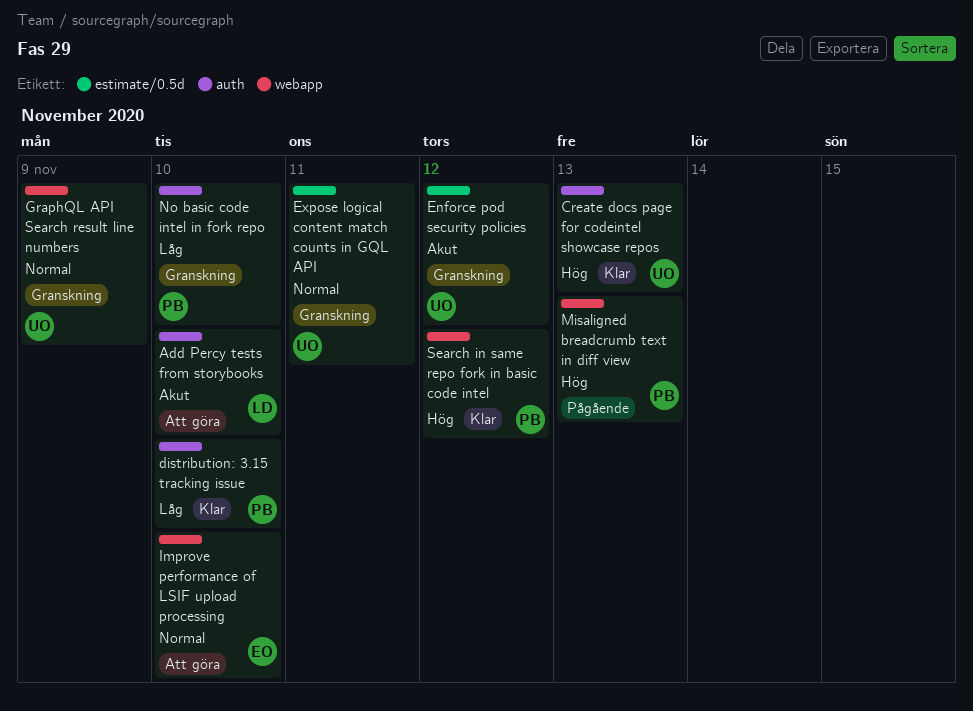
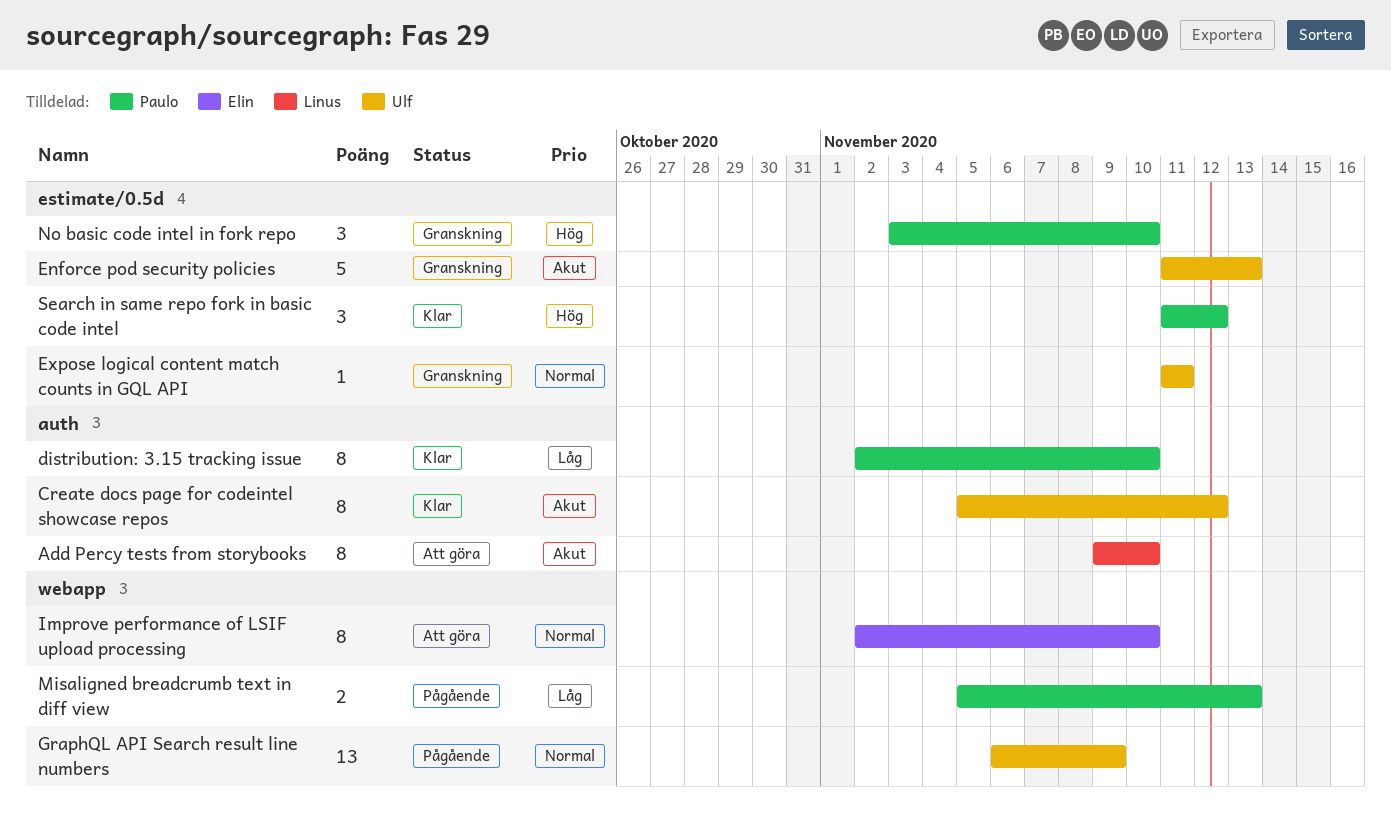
Create docs page for codeintel showcase repos, priority: Hög -> Akut
Create docs page for codeintel showcase repos, due: Nov 13 -> Nov 12
Enforce pod security policies, due: Nov 12 -> Nov 13
GraphQL API Search result line numbers, status: Granskning -> Pågående
Misaligned breadcrumb text in diff view, priority: Hög -> Låg
No basic code intel in fork repo, priority: Låg -> Hög
No basic code intel in fork repo, label: auth -> estimate/0.5d
Search in same repo fork in basic code intel, label: webapp -> estimate/0.5d

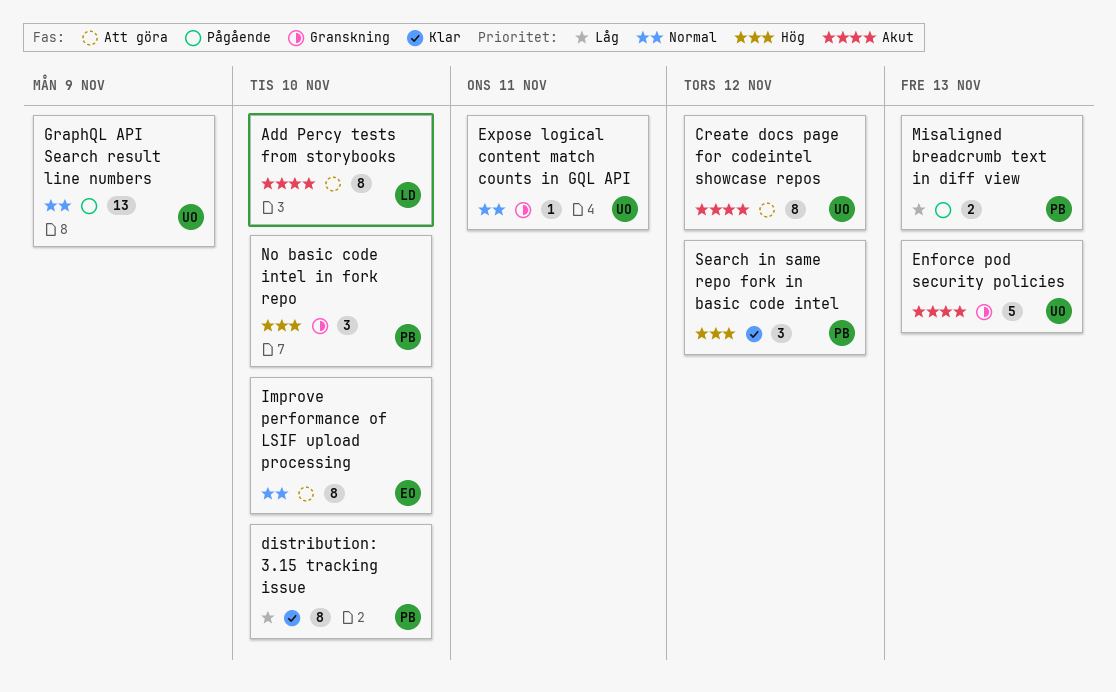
Create docs page for codeintel showcase repos, status: Klar -> Att göra

